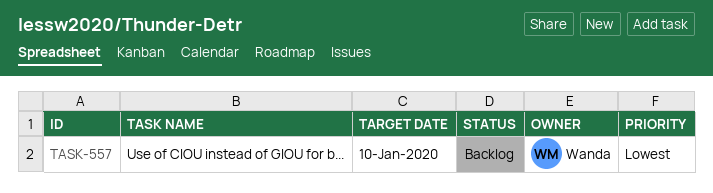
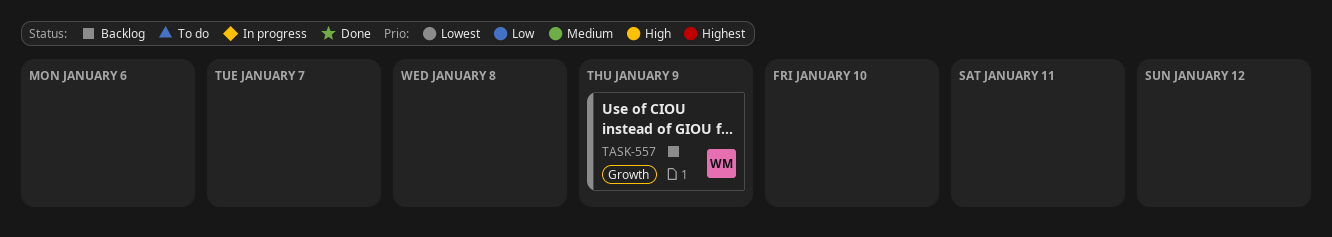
TASK-557, due: Jan 10 -> Jan 9

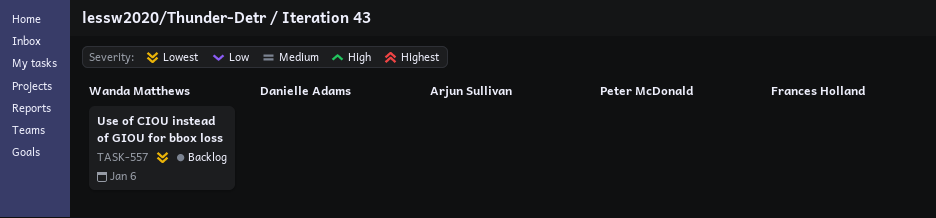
TASK-557, due: Jan 9 -> Jan 6

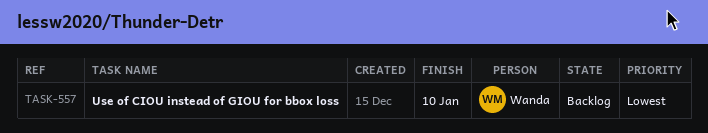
TASK-557, due: Jan 6 -> Jan 10

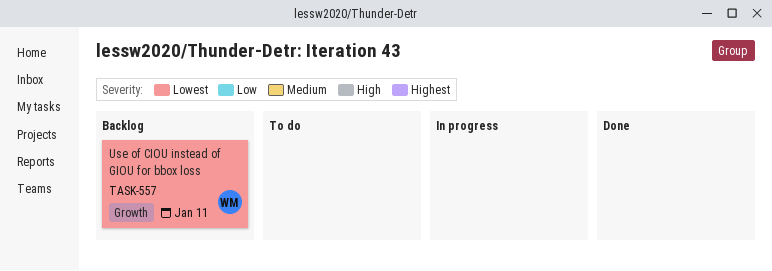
TASK-557, due: Jan 10 -> Jan 11

